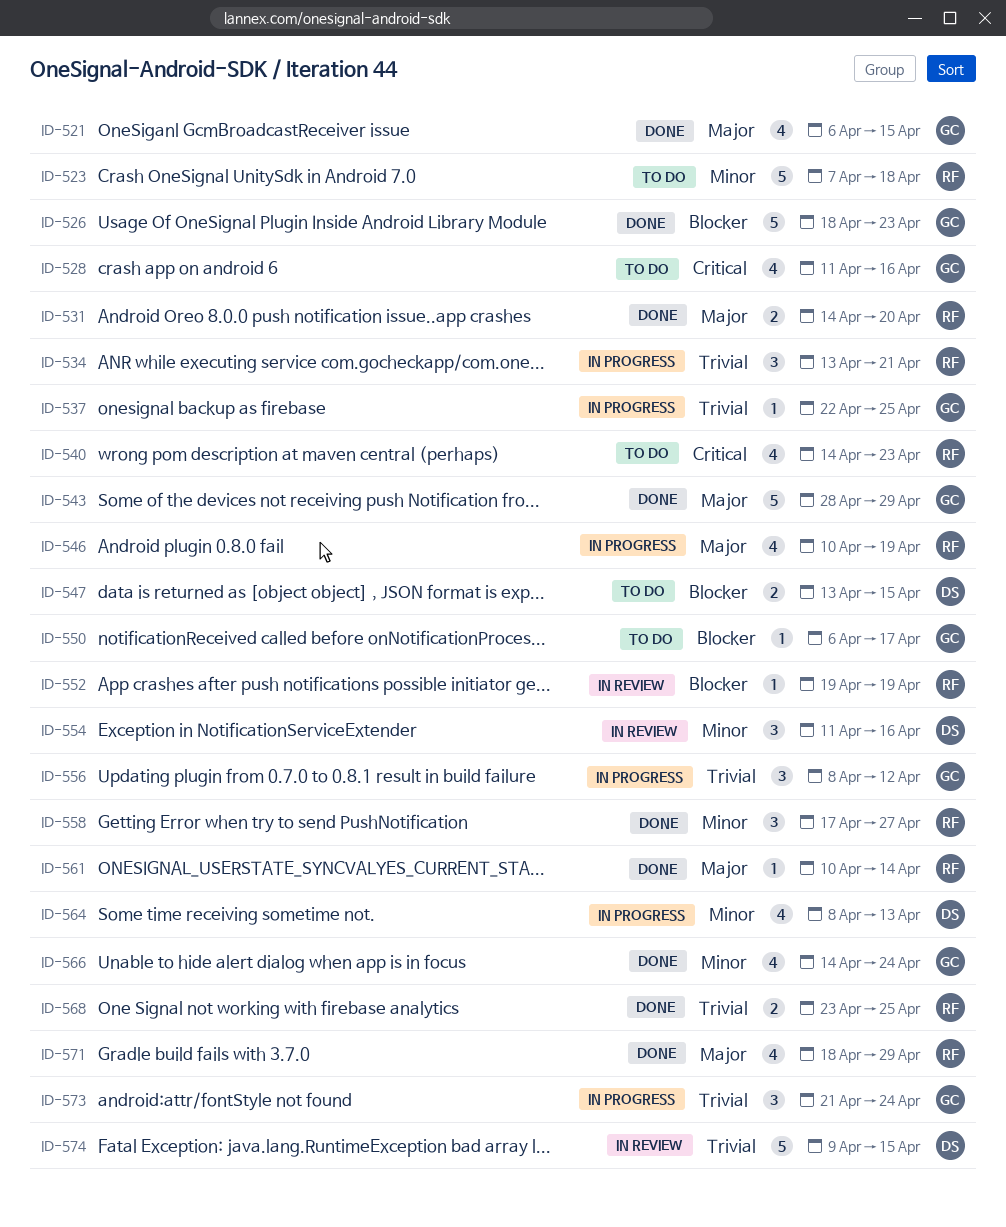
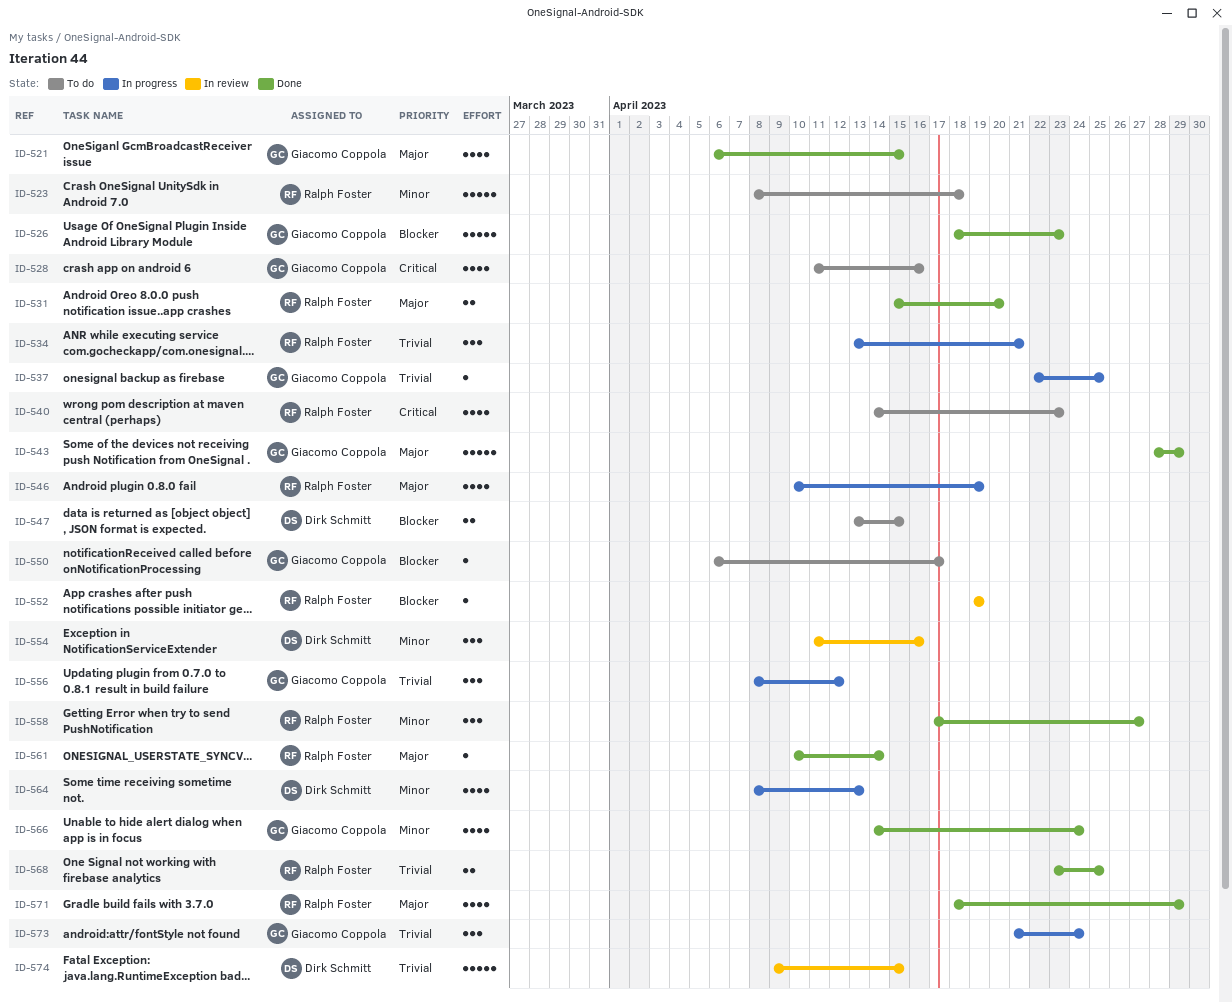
ID-523, start: Apr 7 -> Apr 8
ID-531, start: Apr 14 -> Apr 15

